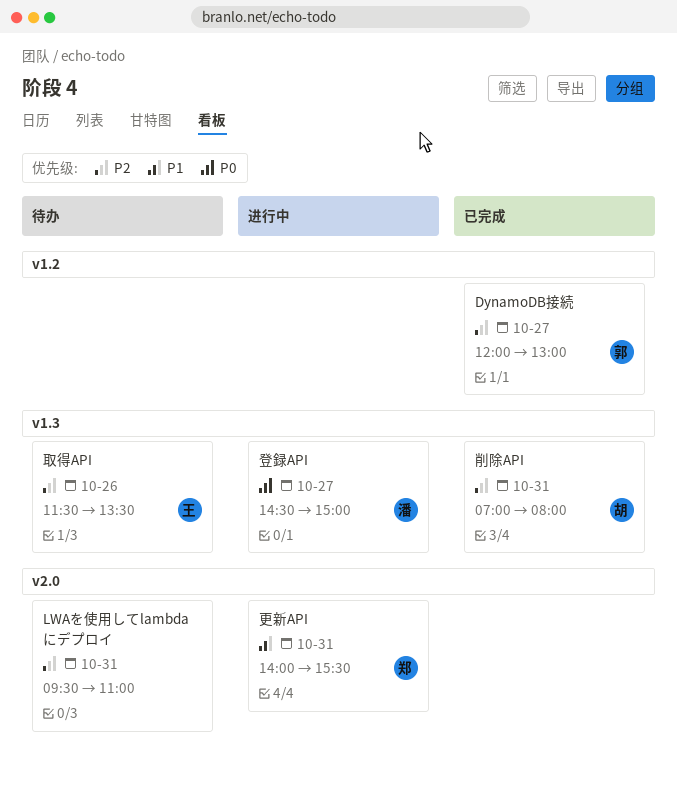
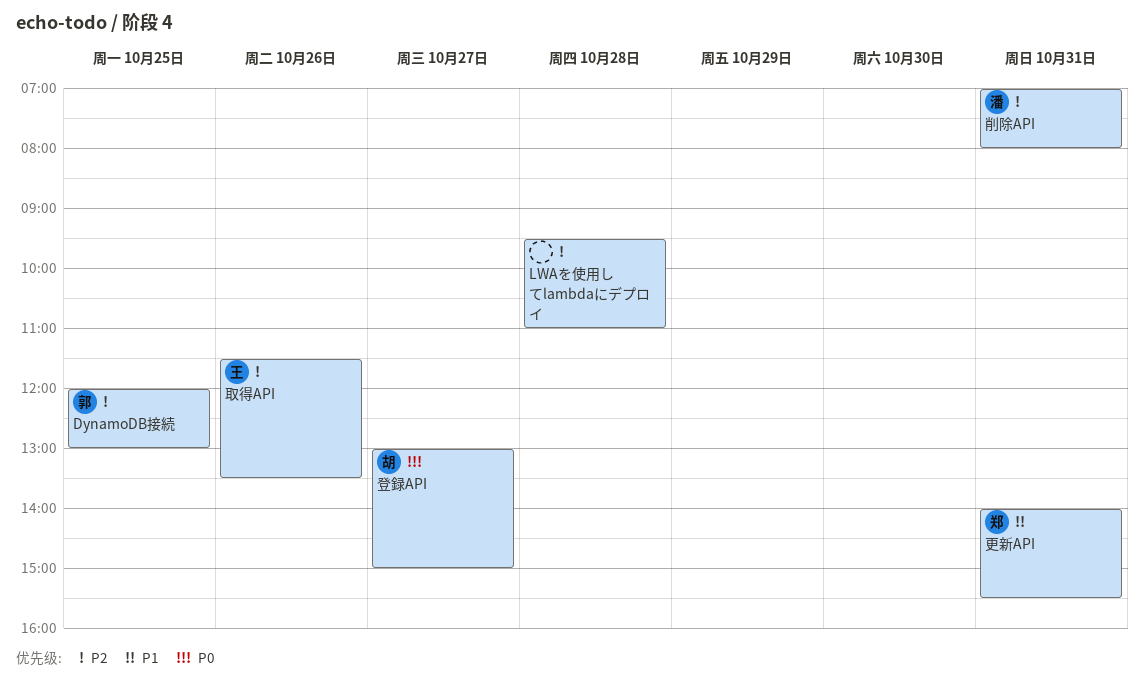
DynamoDB接続, day: Oct 27 -> Oct 25
LWAを使用してlambdaにデプロイ, day: Oct 31 -> Oct 28
削除API, owner: 胡 -> 潘
登録API, owner: 潘 -> 胡
登録API, begins: 14:30 -> 13:00

